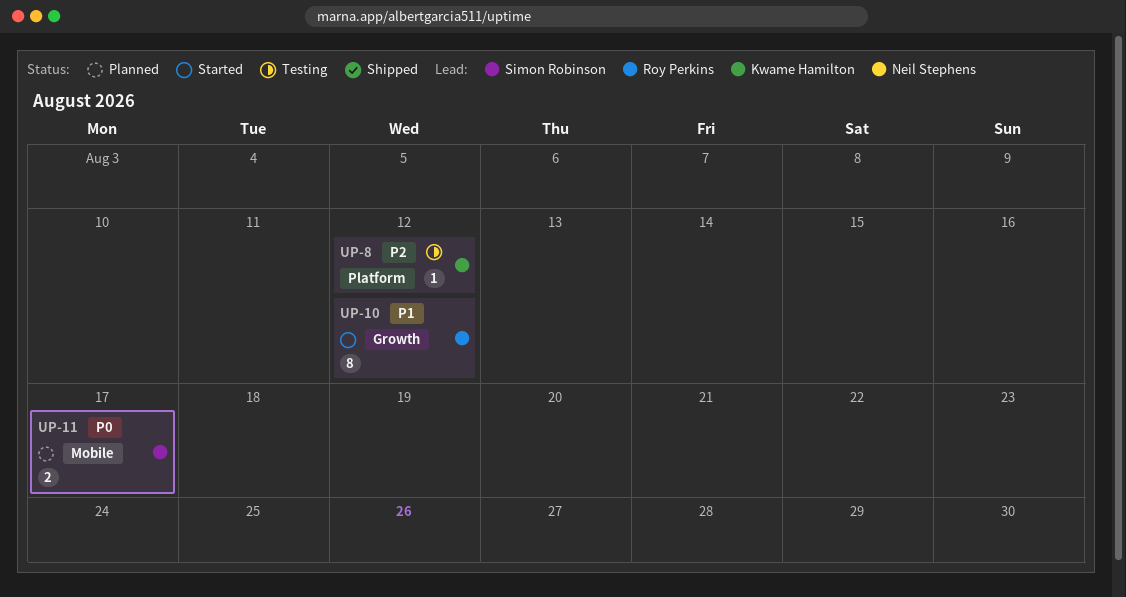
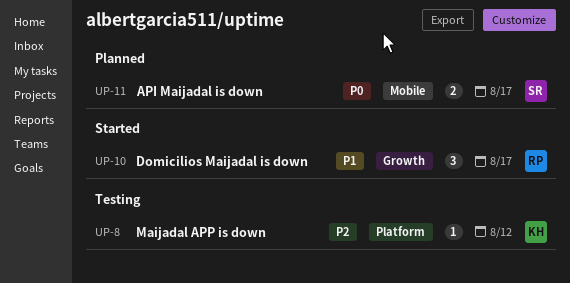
UP-10, estimate: 8 -> 3
UP-10, due: Aug 12 -> Aug 17

